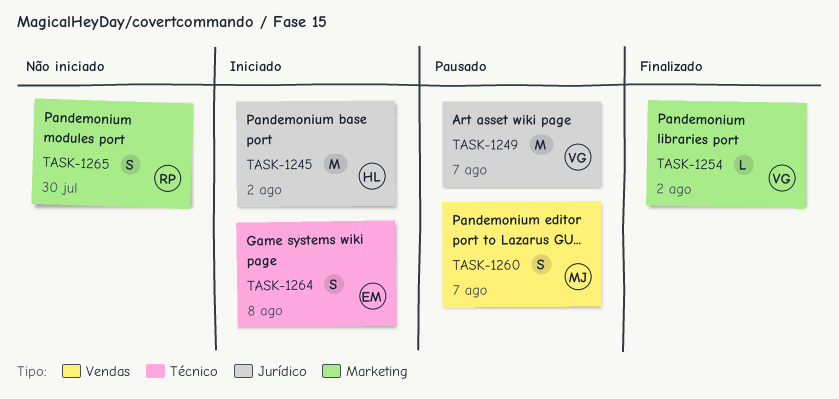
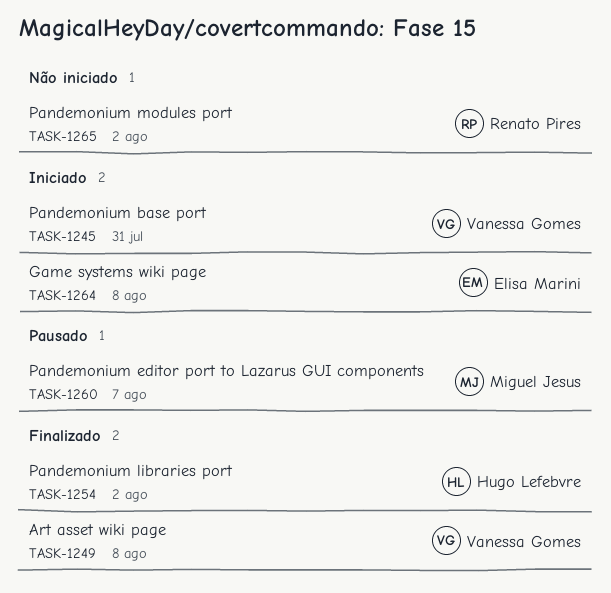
TASK-1245, owner: Hugo Lefebvre -> Vanessa Gomes
TASK-1245, due: Aug 2 -> Jul 31
TASK-1249, status: Pausado -> Finalizado
TASK-1249, due: Aug 7 -> Aug 8
TASK-1254, owner: Vanessa Gomes -> Hugo Lefebvre
TASK-1265, due: Jul 30 -> Aug 2

